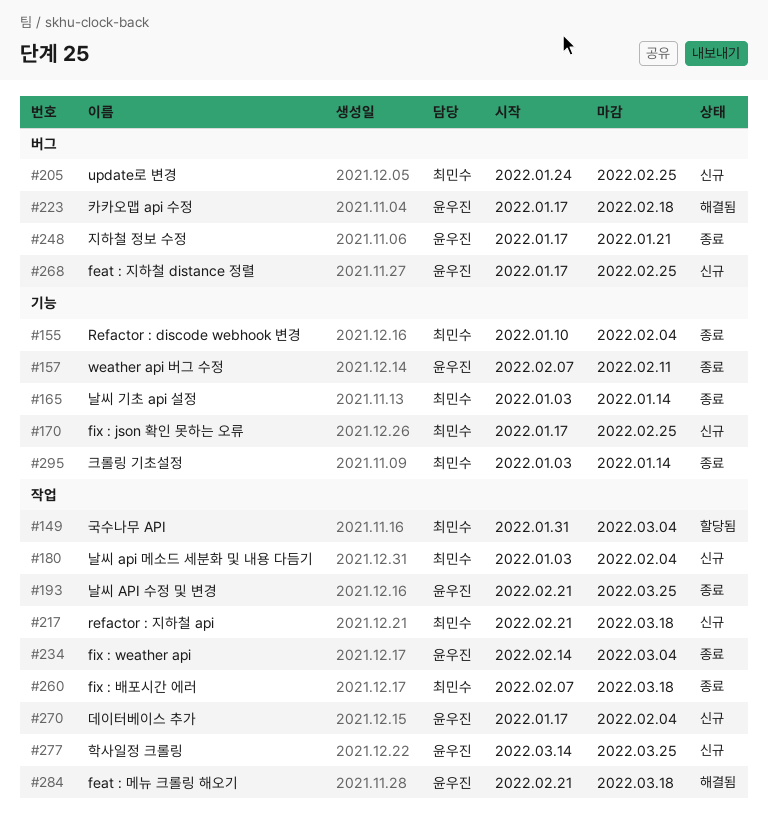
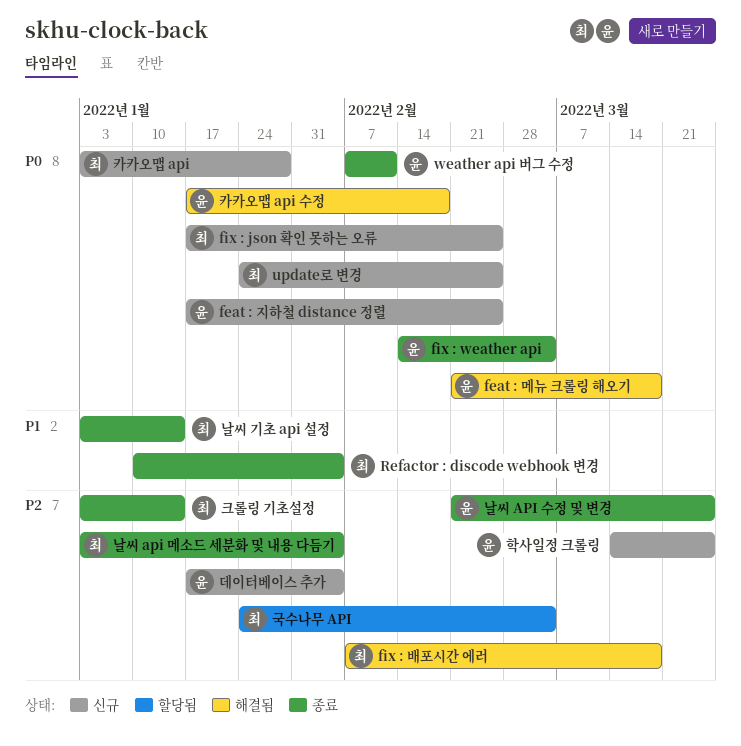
fix : 배포시간 에러, status: 종료 -> 해결됨
refactor : 지하철 api: present -> none
국수나무 API, start: Jan 31 -> Jan 24
날씨 api 메소드 세분화 및 내용 다듬기, status: 신규 -> 종료
지하철 정보 수정: present -> none
카카오맵 api: none -> present

